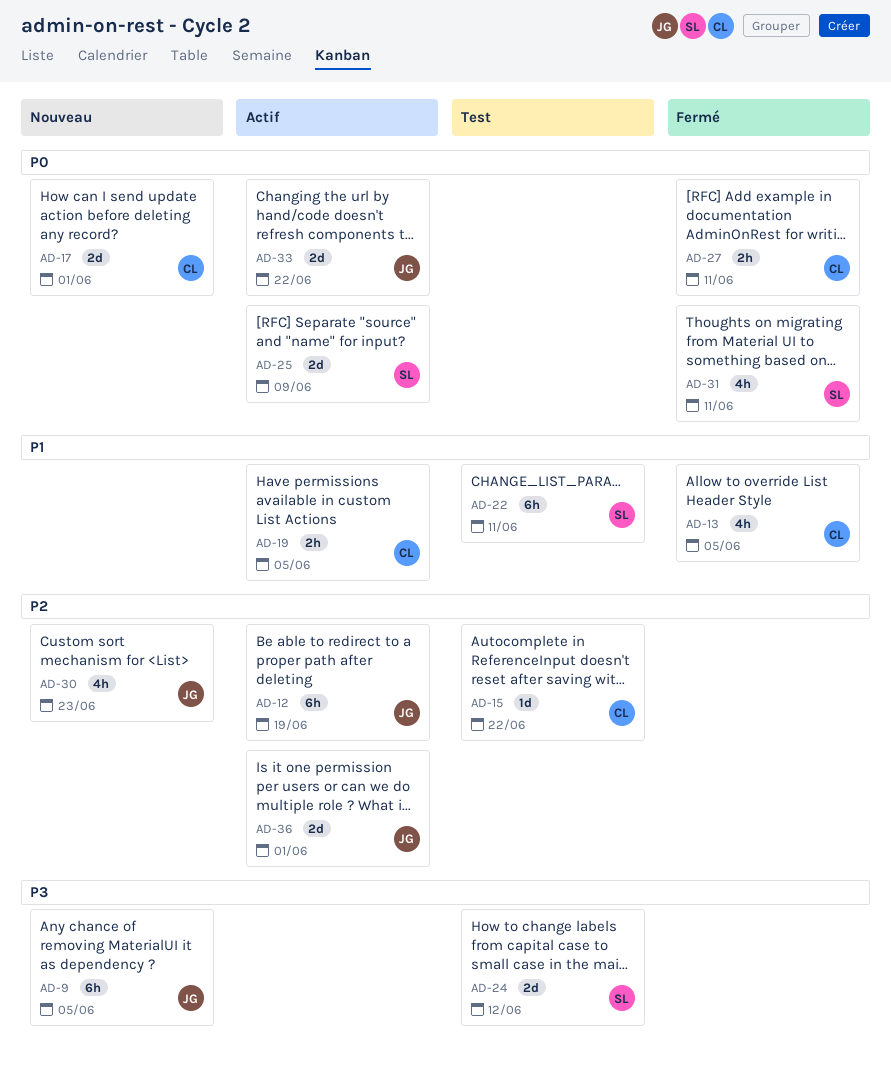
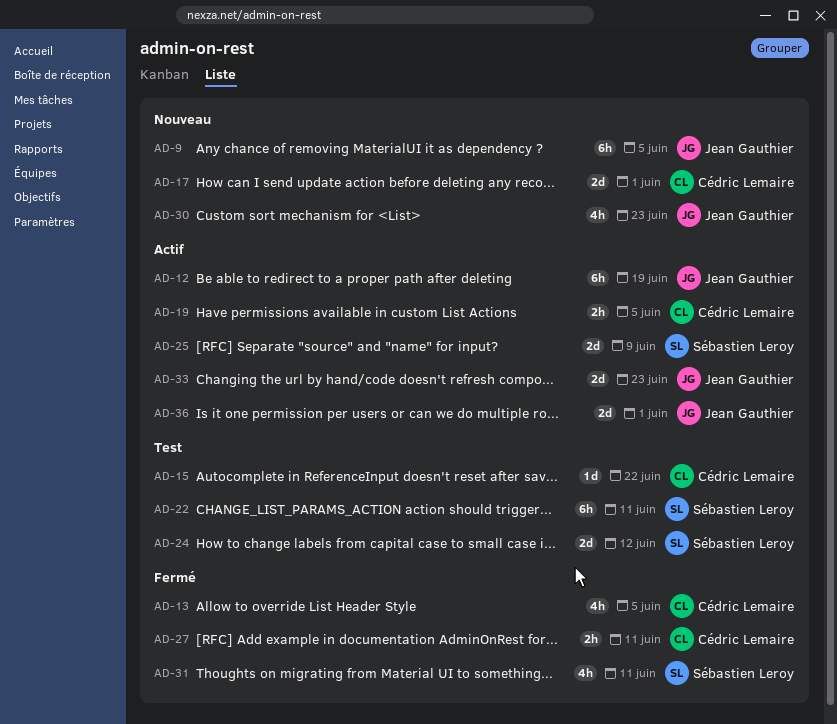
AD-33, due: Jun 22 -> Jun 23

